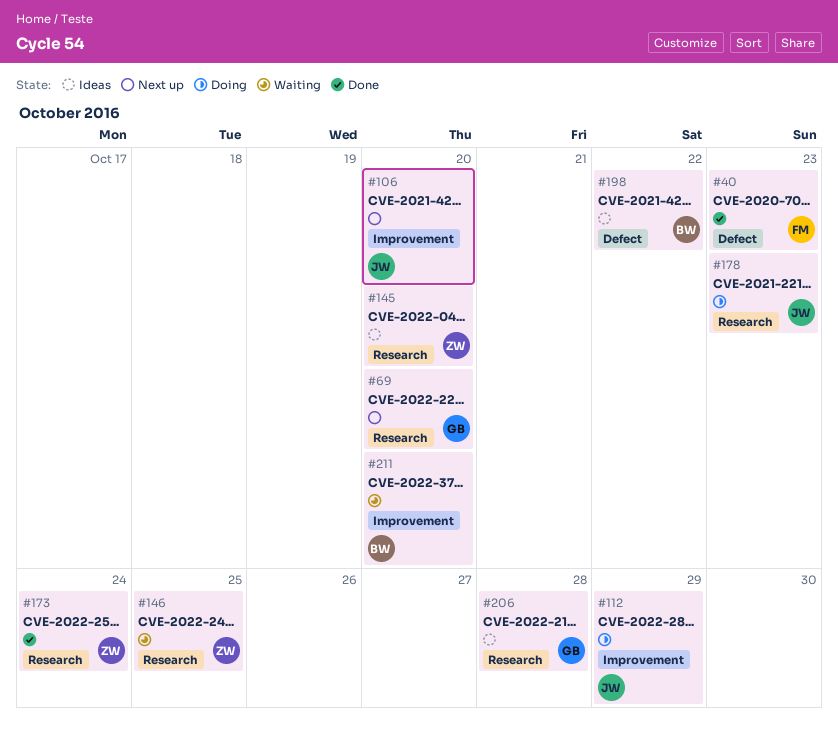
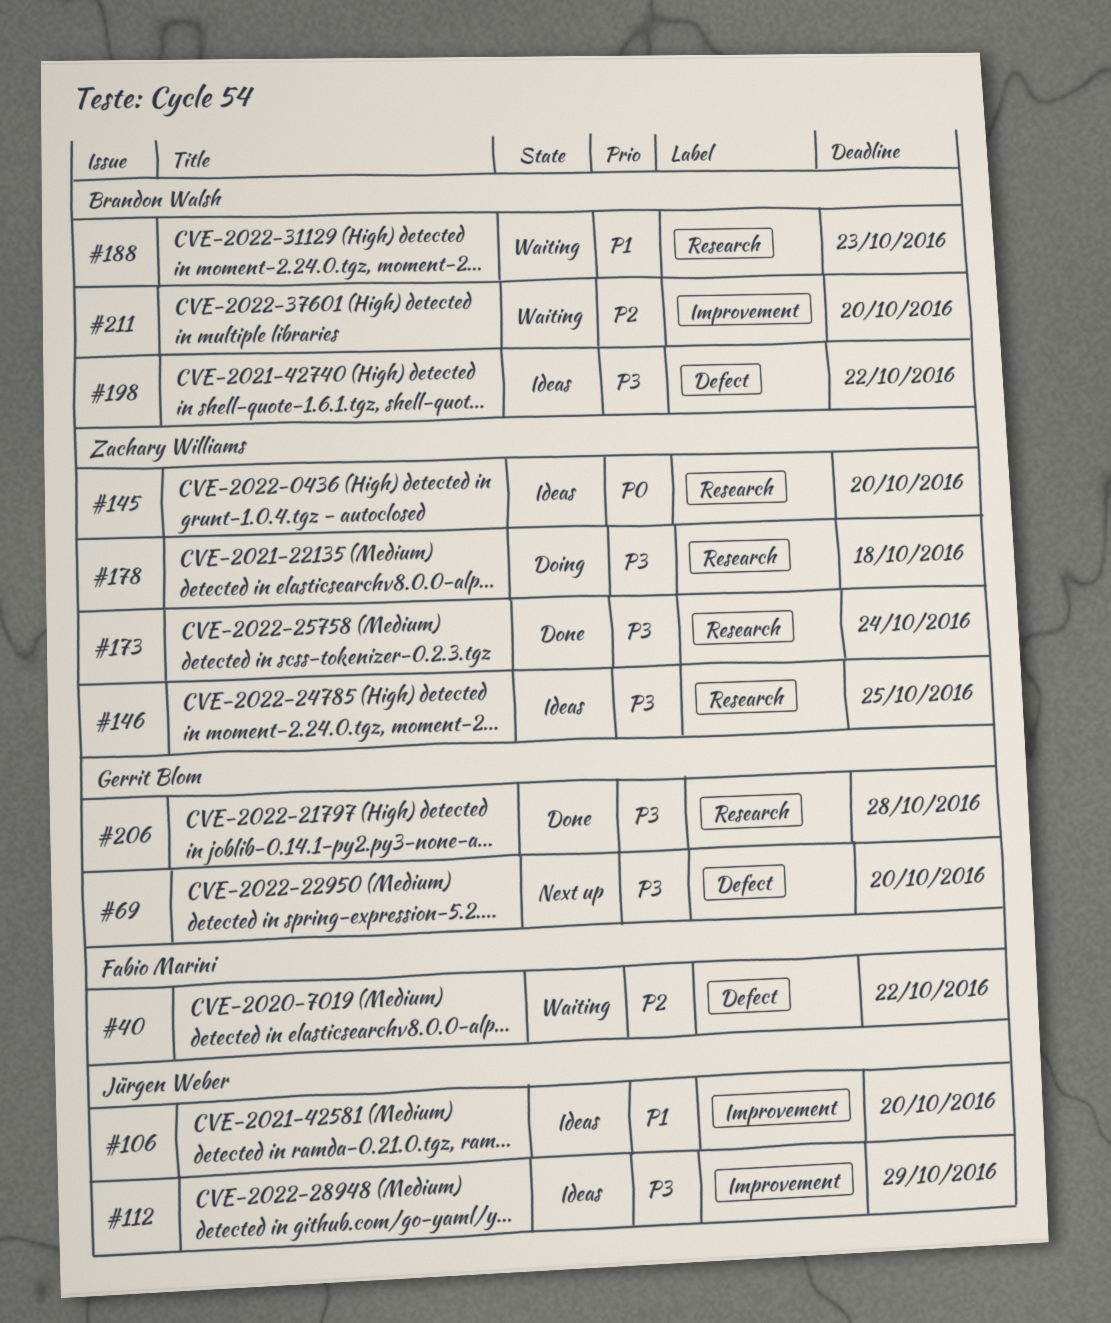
#40, status: Done -> Waiting
#40, due: Oct 23 -> Oct 22
#69, label: Research -> Defect
#106, status: Next up -> Ideas
#112, status: Doing -> Ideas
#146, status: Waiting -> Ideas
#178, owner: Jürgen Weber -> Zachary Williams
#178, due: Oct 23 -> Oct 18
#188: none -> present
#206, status: Ideas -> Done

